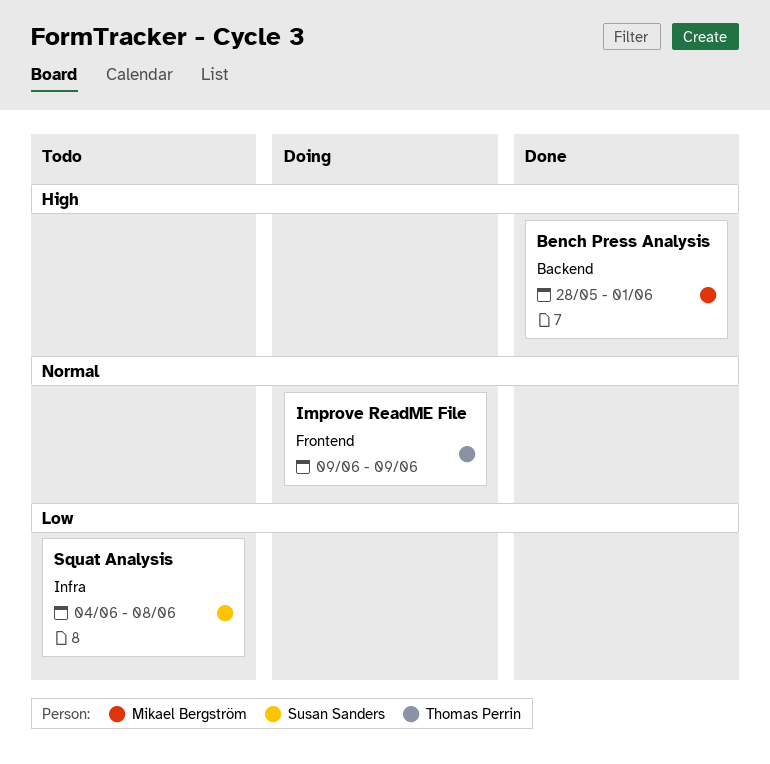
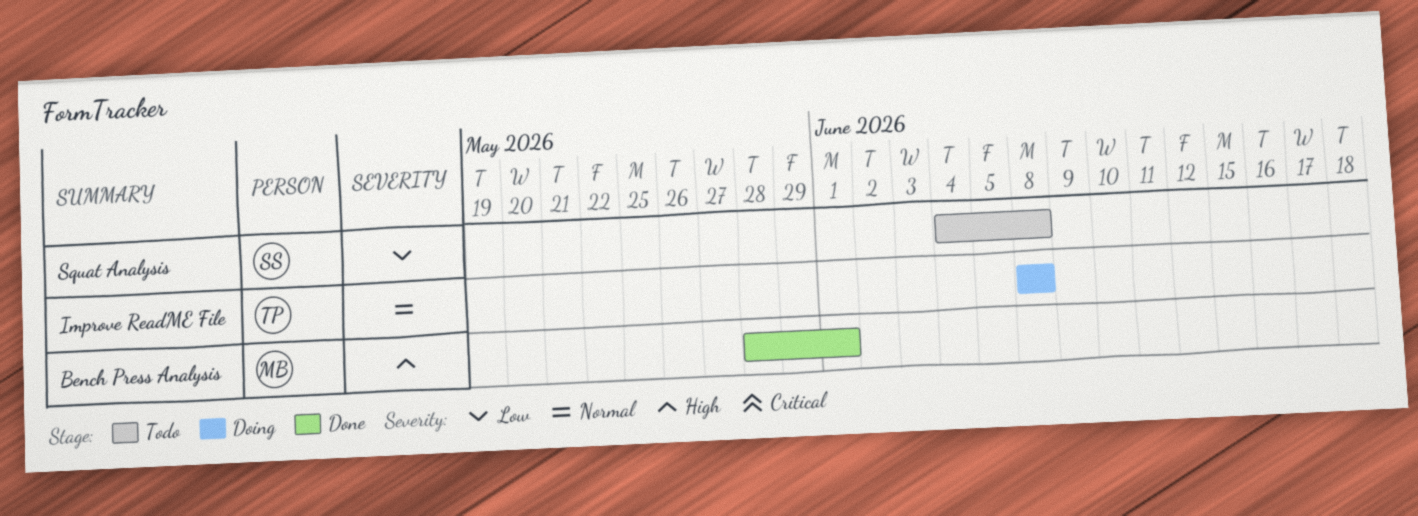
Improve ReadME File, start: Jun 9 -> Jun 8
Improve ReadME File, due: Jun 9 -> Jun 8

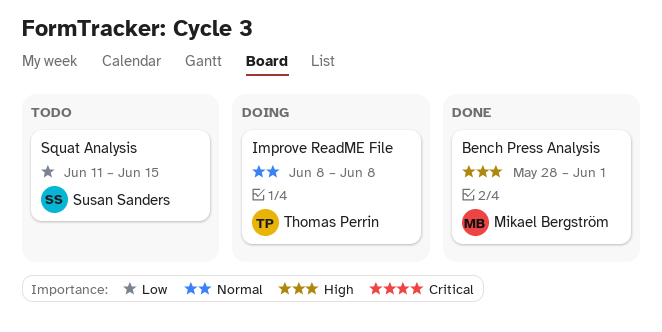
Squat Analysis, start: Jun 4 -> Jun 11
Squat Analysis, due: Jun 8 -> Jun 15

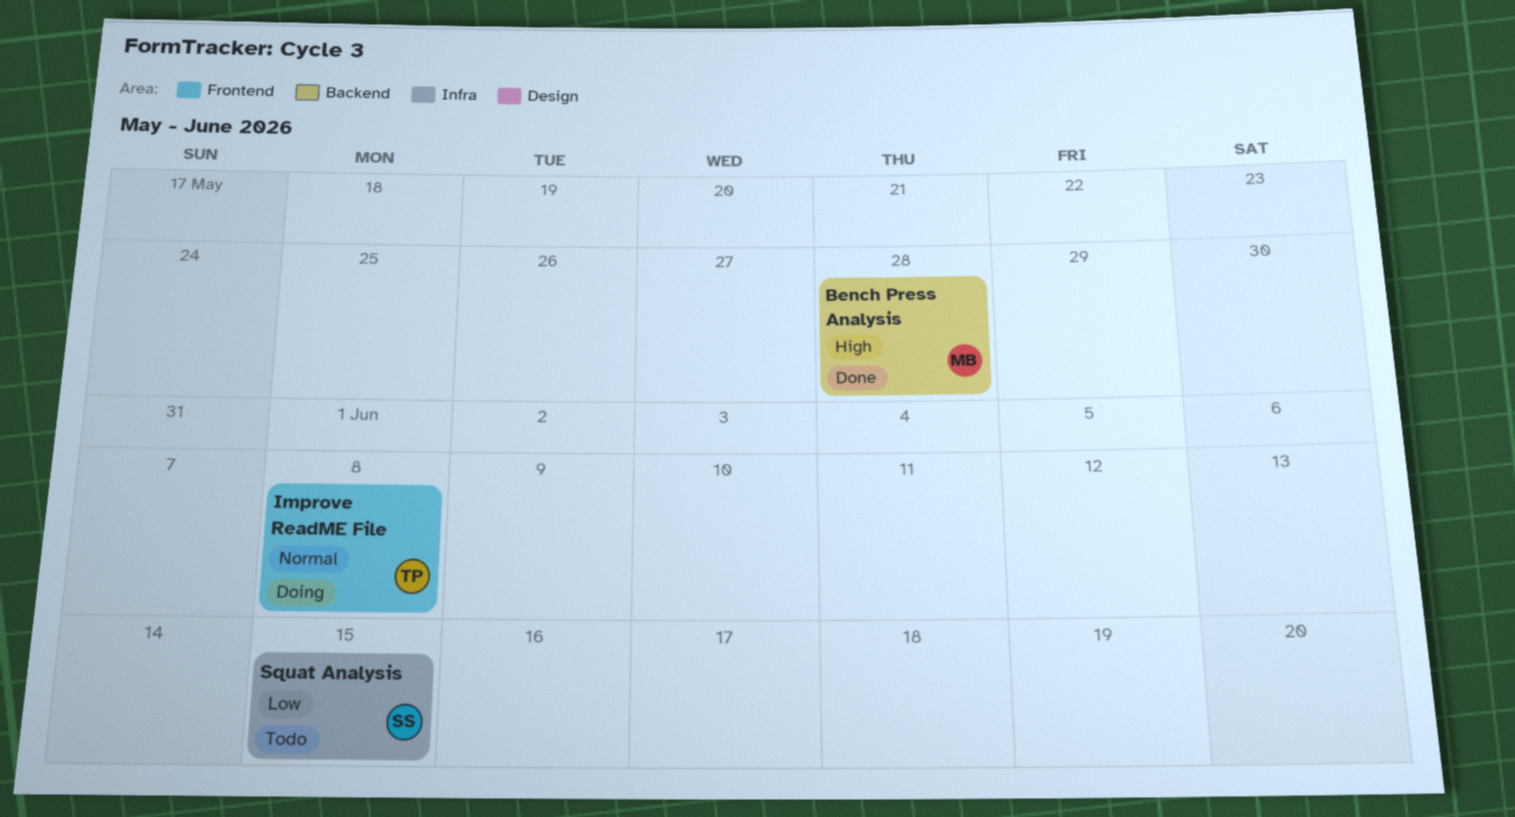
Bench Press Analysis, due: Jun 1 -> May 28

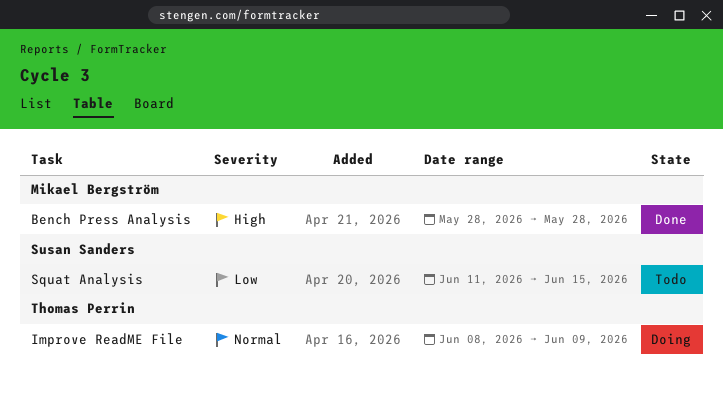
Improve ReadME File, due: Jun 8 -> Jun 9

